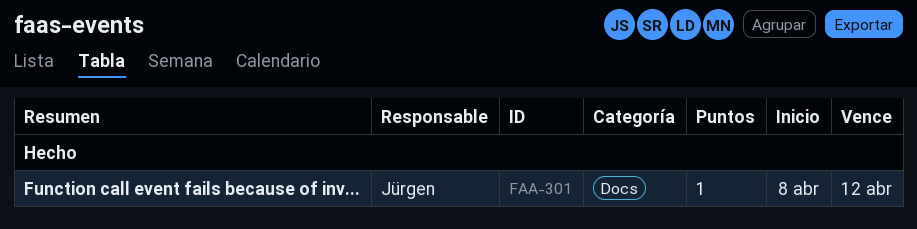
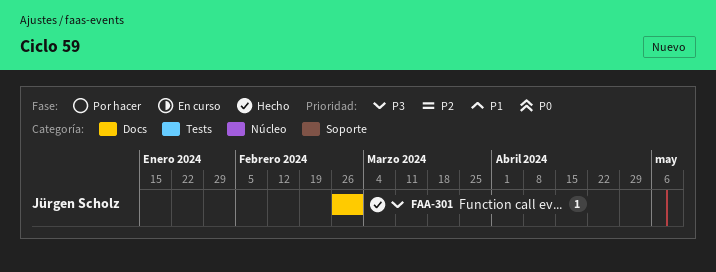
FAA-301, start: Apr 8 -> Feb 26
FAA-301, due: Apr 12 -> Mar 1

